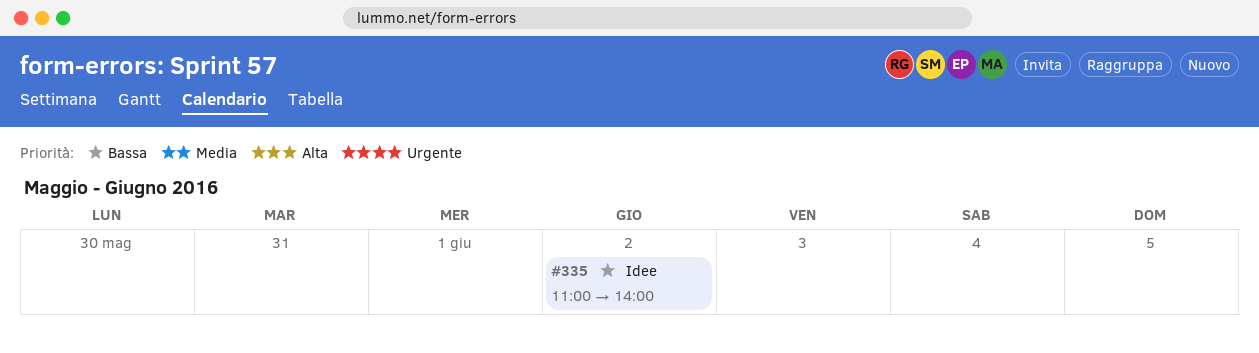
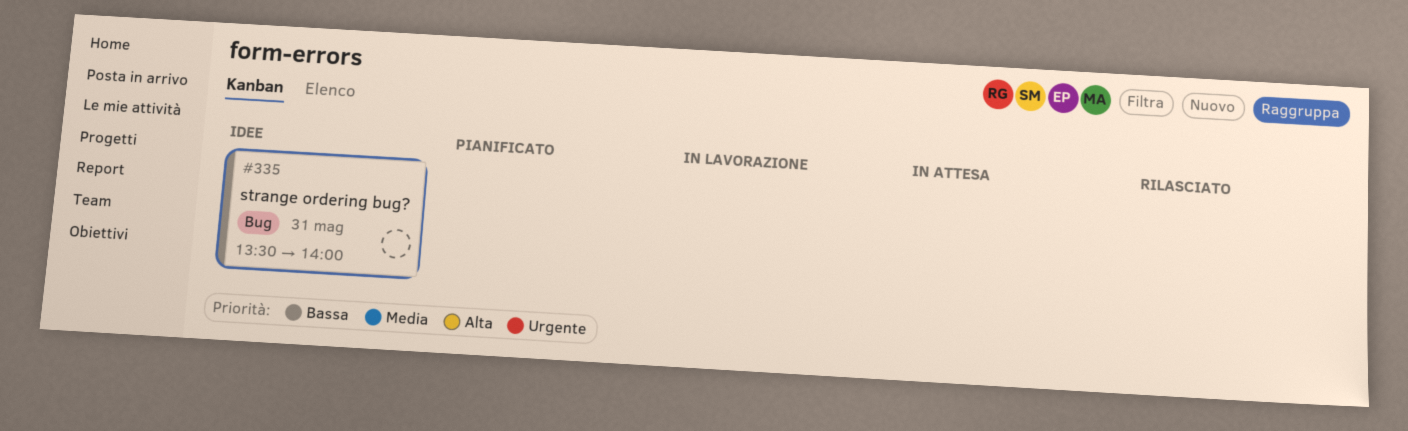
#335, day: Jun 2 -> May 31
#335, begins: 11:00 -> 13:30

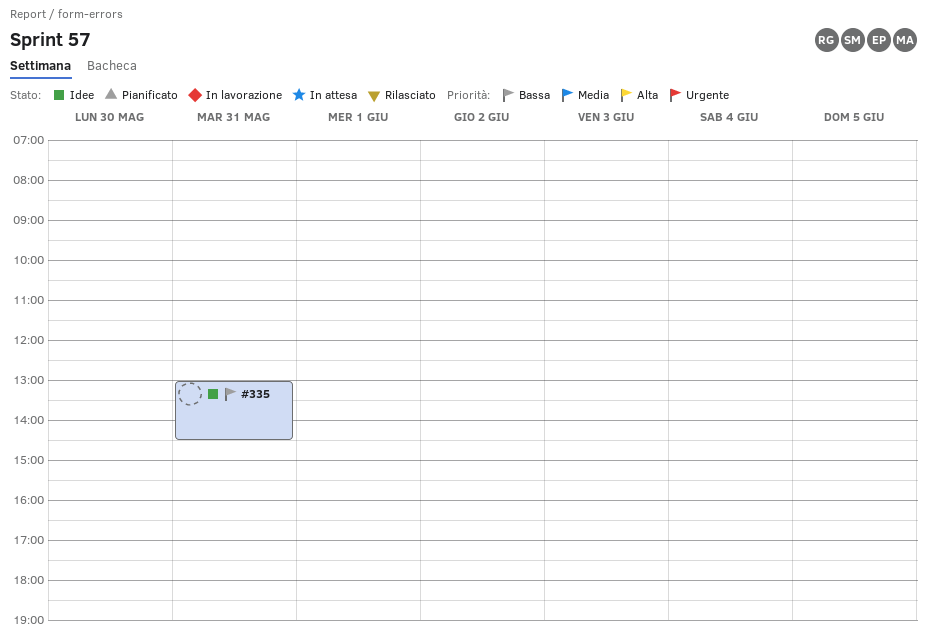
#335, begins: 13:30 -> 13:00
#335, ends: 14:00 -> 14:30

